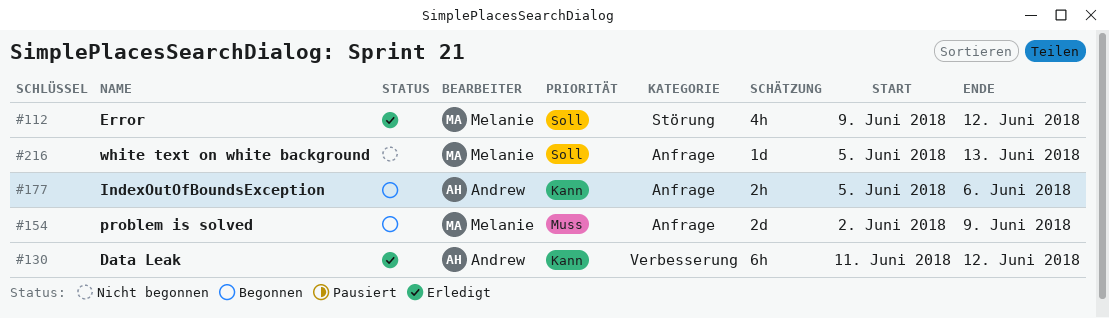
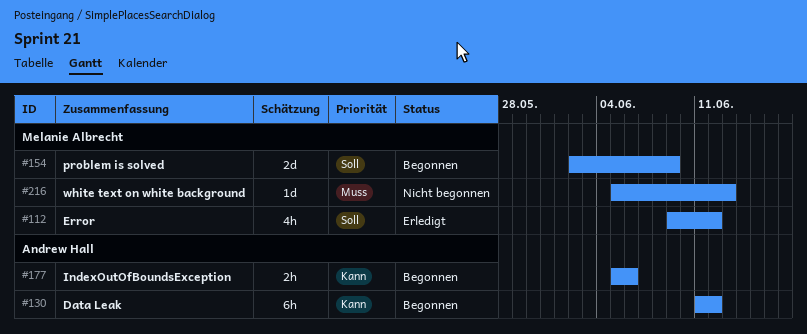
#130, status: Erledigt -> Begonnen
#154, priority: Muss -> Soll
#216, priority: Soll -> Muss

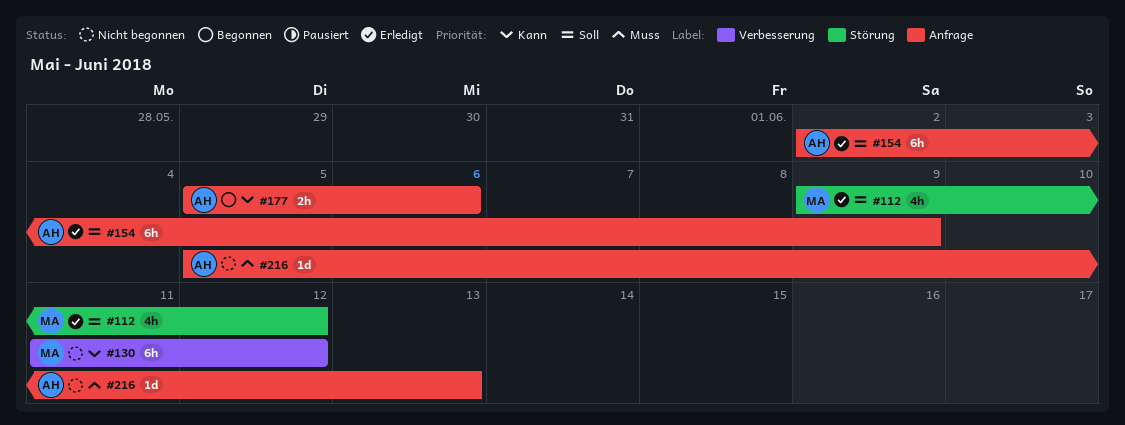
#130, status: Begonnen -> Nicht begonnen
#130, owner: Andrew Hall -> Melanie Albrecht
#154, status: Begonnen -> Erledigt
#154, owner: Melanie Albrecht -> Andrew Hall
#154, estimate: 2d -> 6h
#216, owner: Melanie Albrecht -> Andrew Hall

